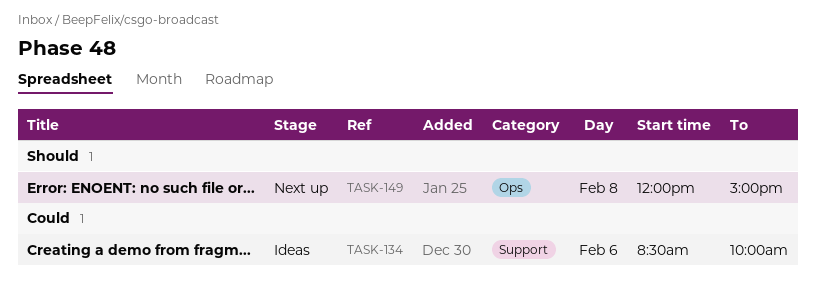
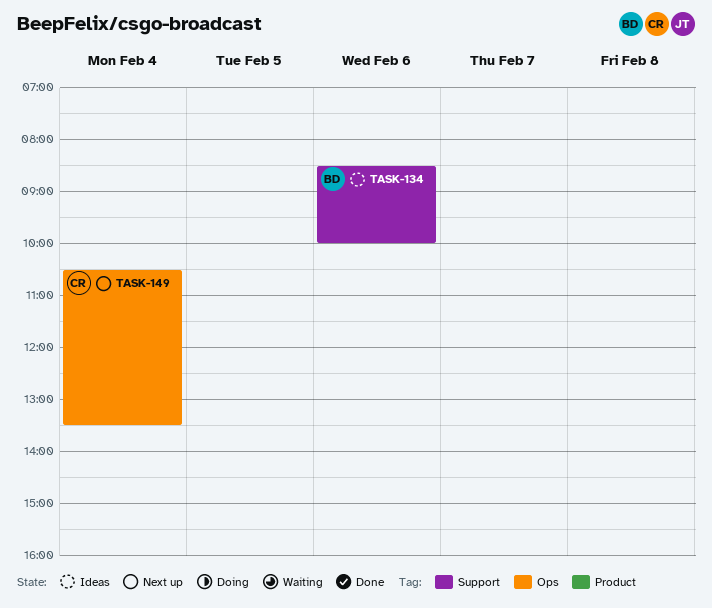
TASK-149, day: Feb 8 -> Feb 4
TASK-149, begins: 12:00 -> 10:30
TASK-149, ends: 15:00 -> 13:30

